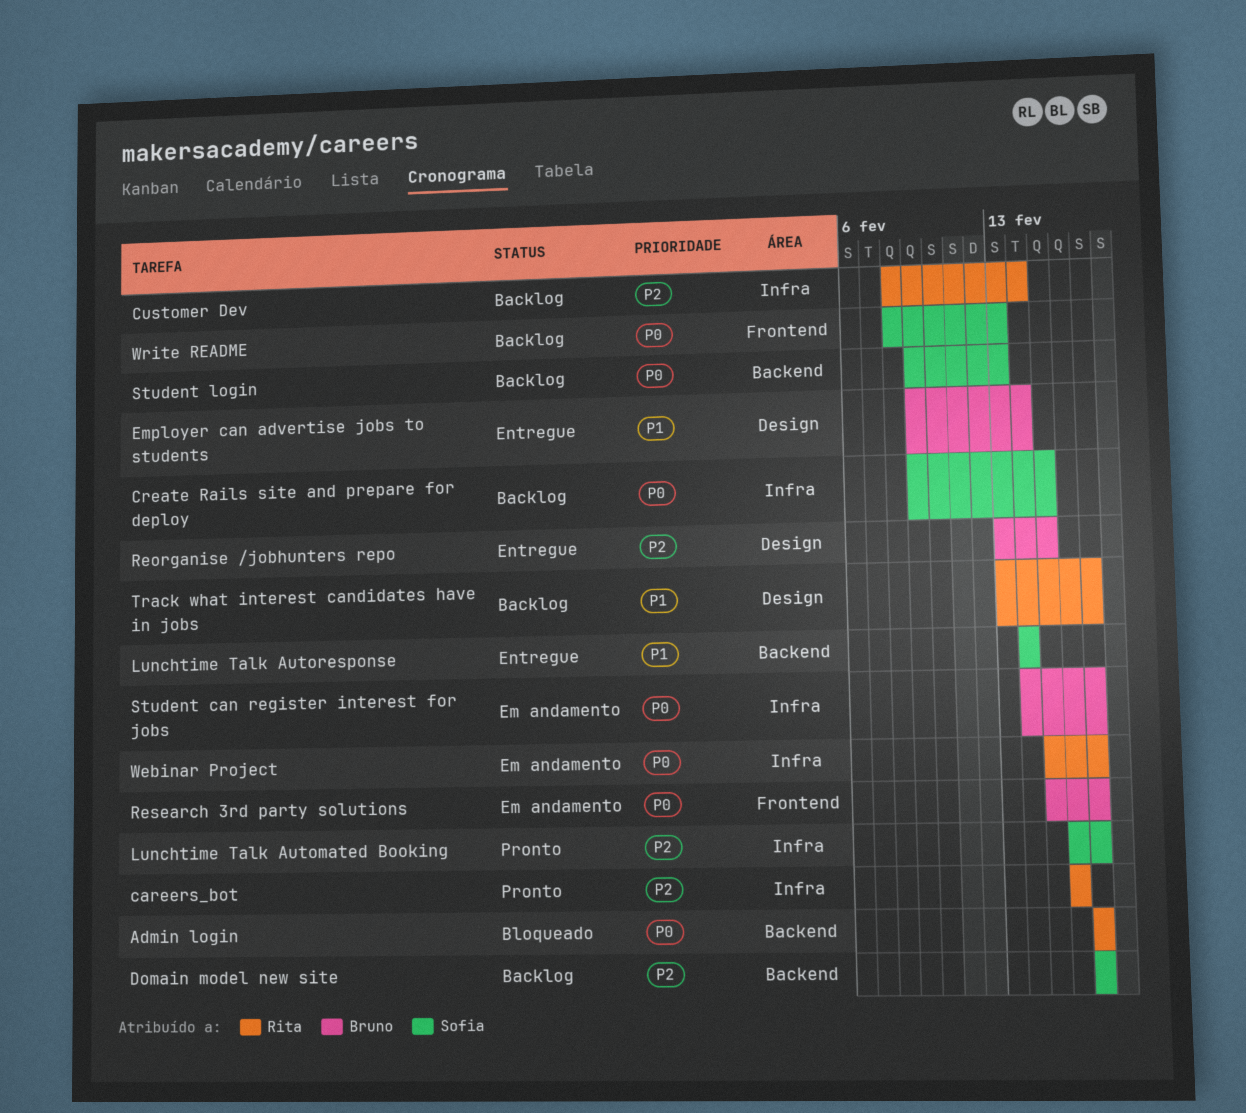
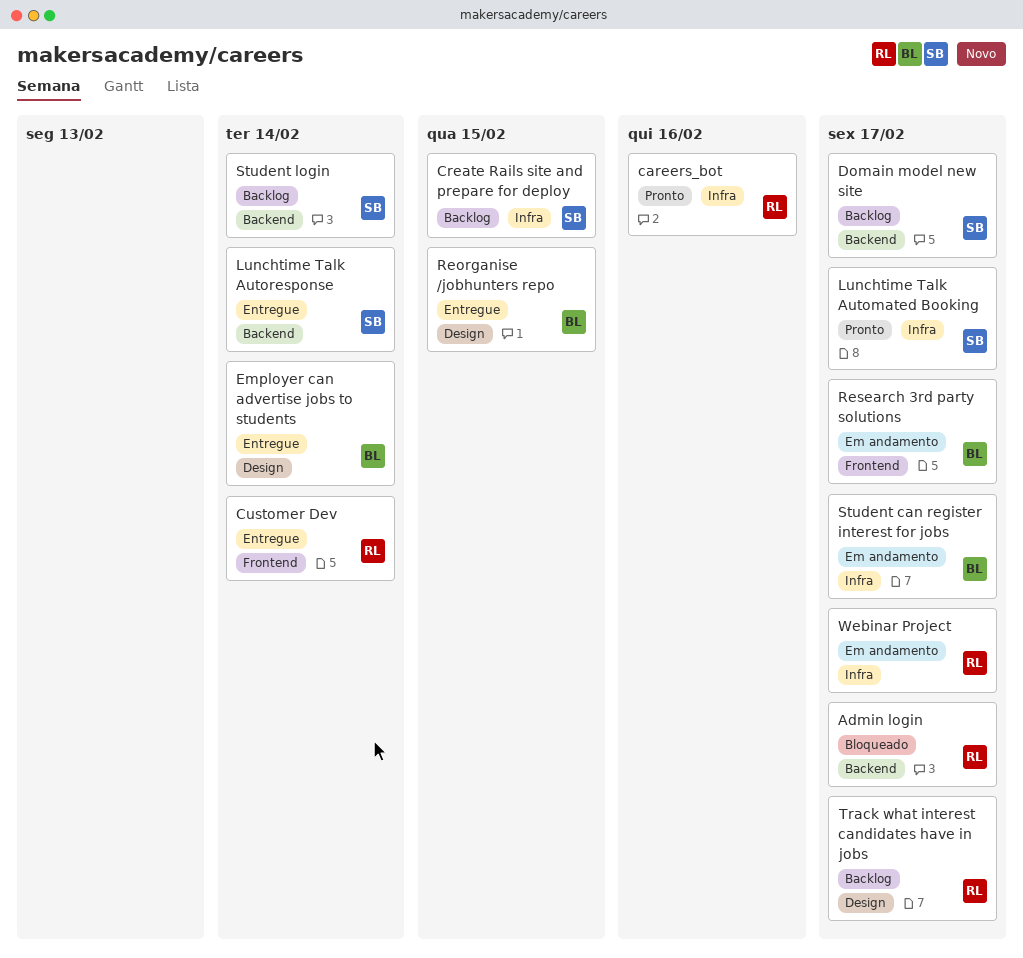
Customer Dev, status: Backlog -> Entregue
Customer Dev, label: Infra -> Frontend
Student login, due: Feb 13 -> Feb 14
Write README: present -> none

